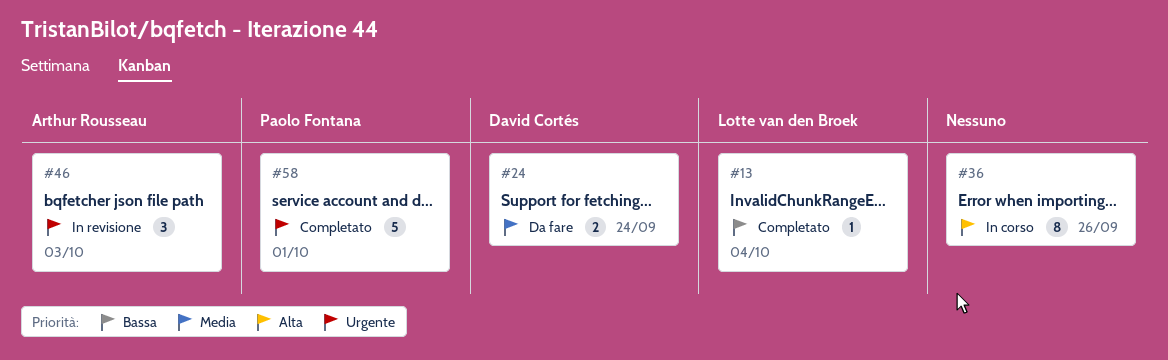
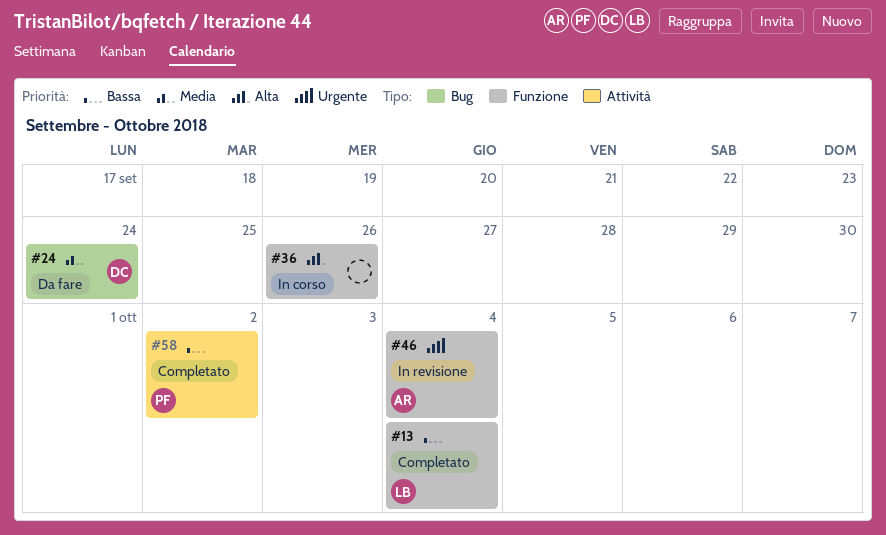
#46, due: Oct 3 -> Oct 4
#58, priority: Urgente -> Bassa
#58, due: Oct 1 -> Oct 2

